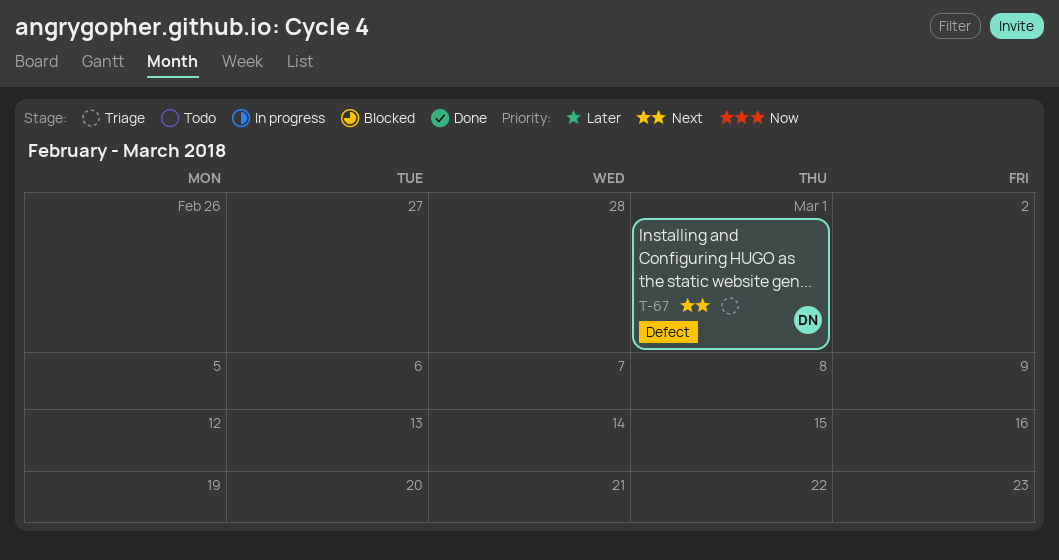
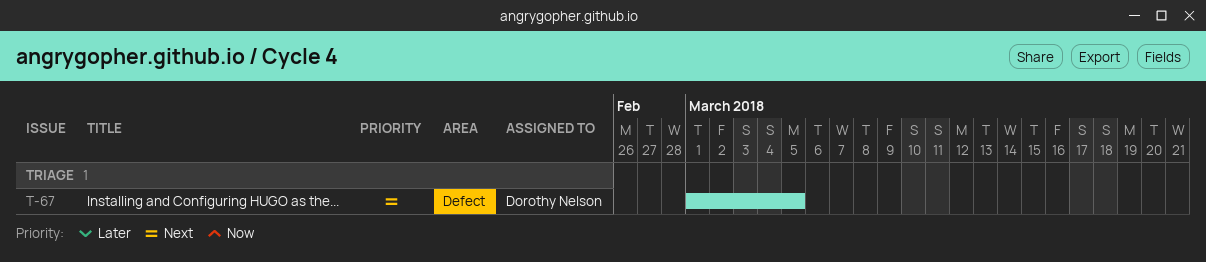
T-67, due: Mar 1 -> Mar 5

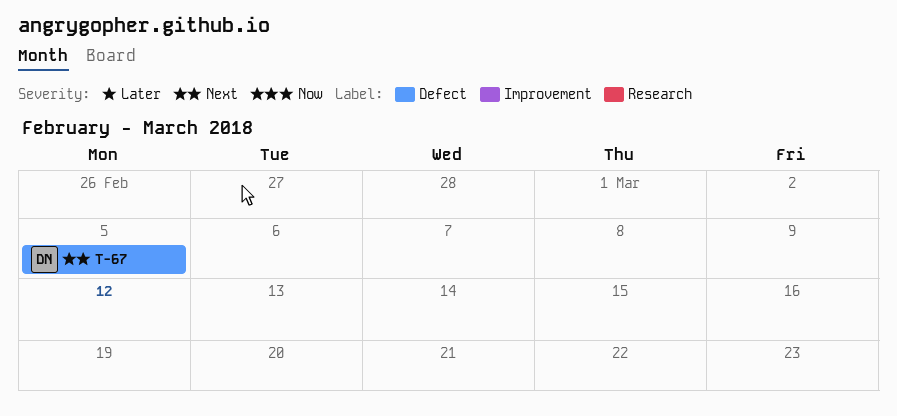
T-67, start: Mar 1 -> Mar 5

